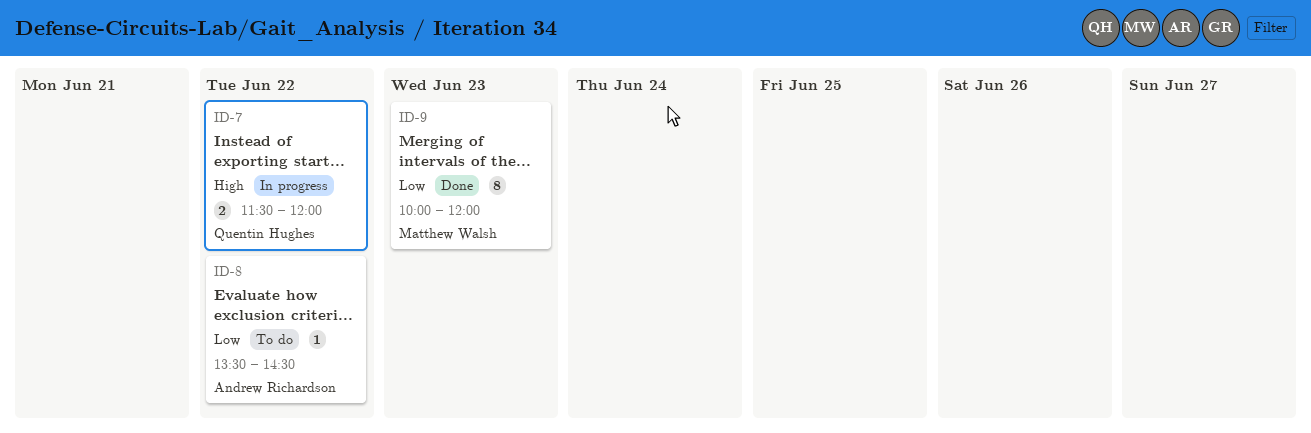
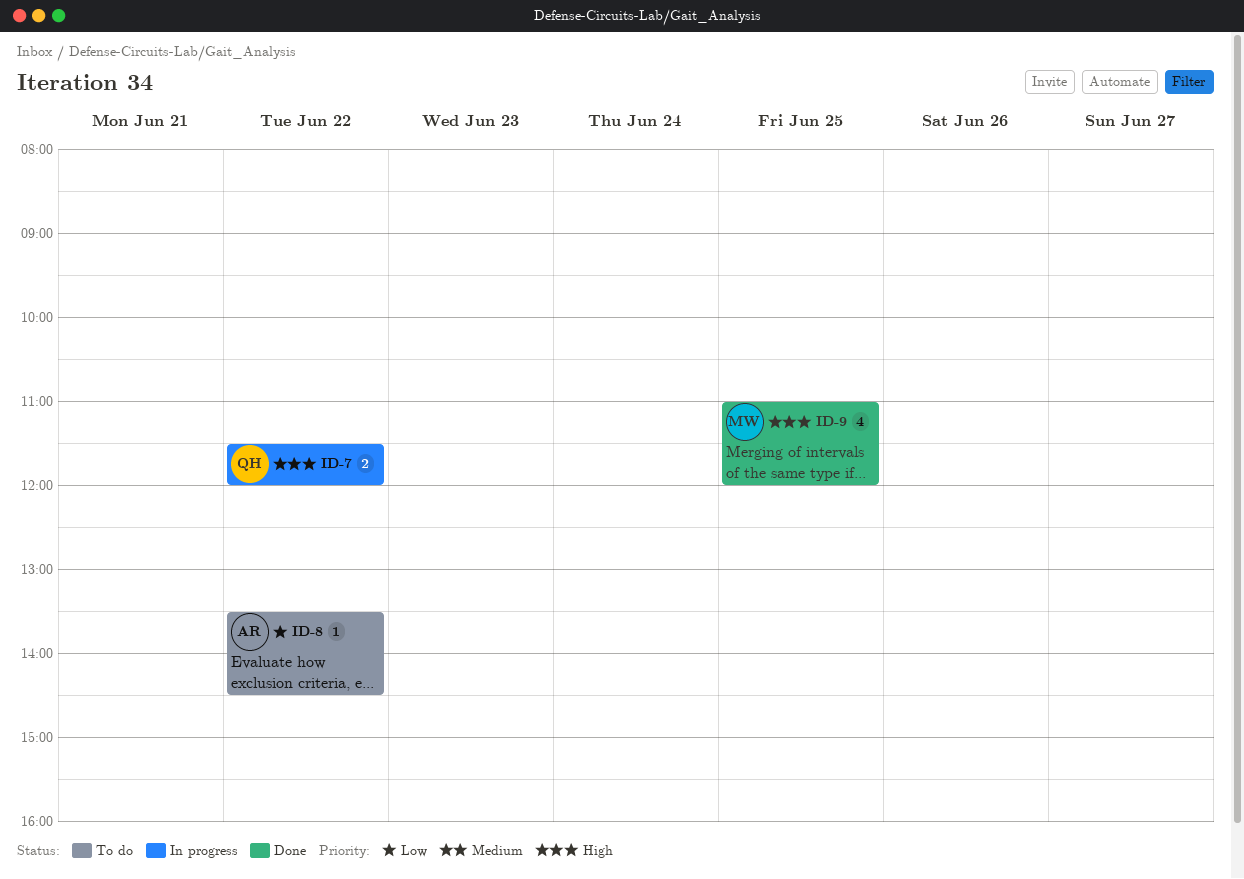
ID-9, priority: Low -> High
ID-9, estimate: 8 -> 4
ID-9, day: Jun 23 -> Jun 25
ID-9, begins: 10:00 -> 11:00

